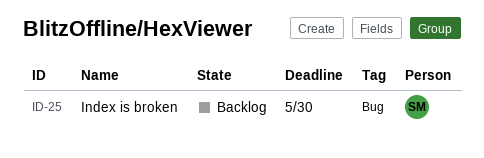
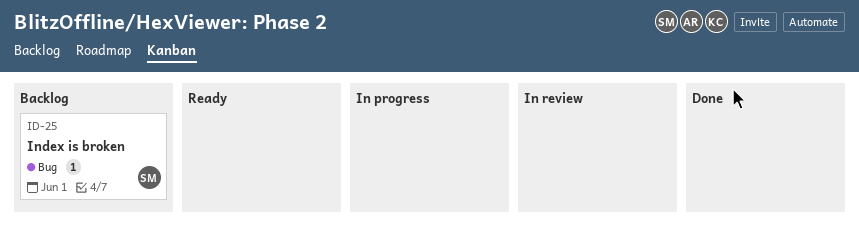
ID-25, due: May 30 -> Jun 1

